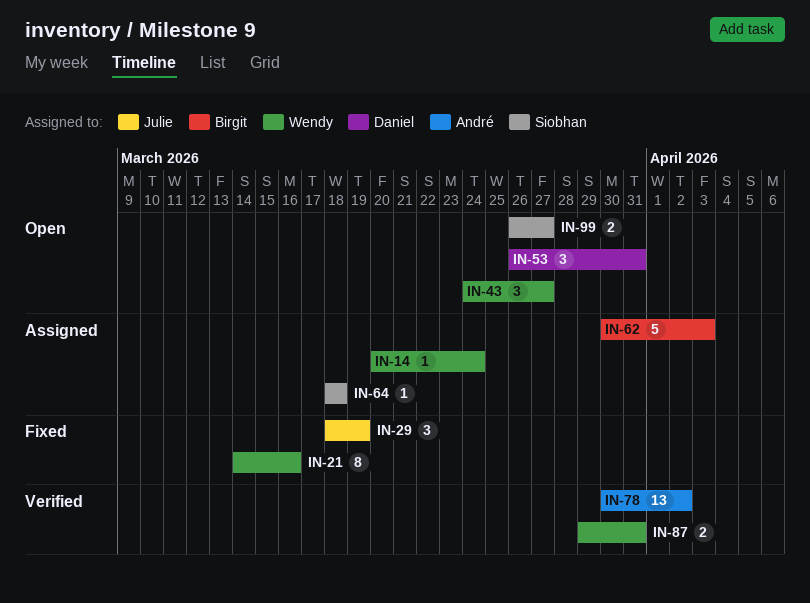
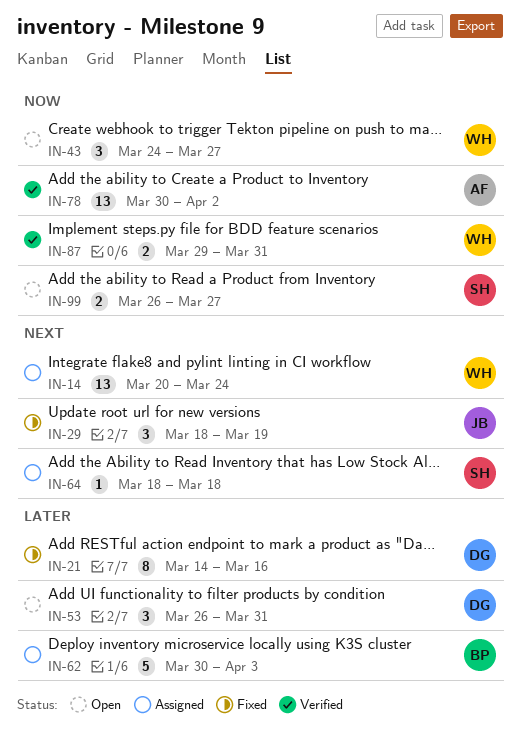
IN-14, estimate: 1 -> 13
IN-21, owner: Wendy -> Daniel

